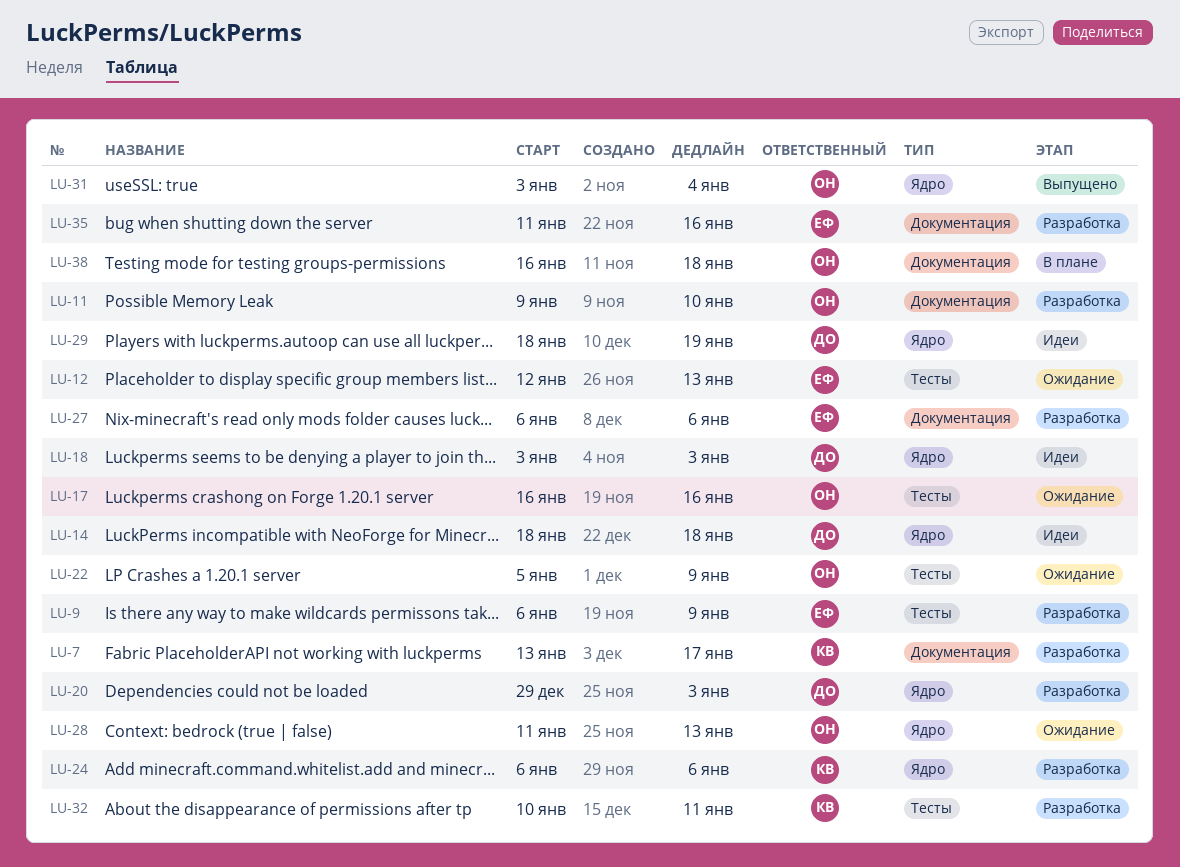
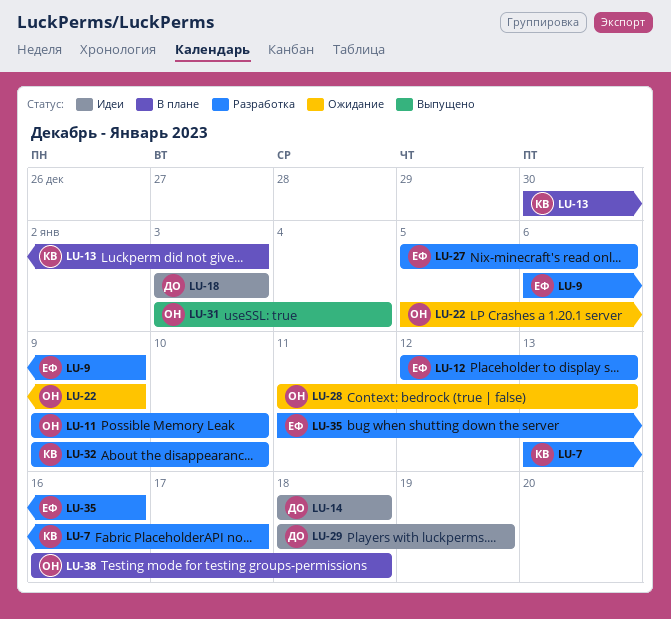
LU-12, status: Ожидание -> Разработка
LU-13: none -> present
LU-17: present -> none
LU-20: present -> none
LU-24: present -> none
LU-27, start: Jan 6 -> Jan 5
LU-32, start: Jan 10 -> Jan 9
LU-32, due: Jan 11 -> Jan 10

